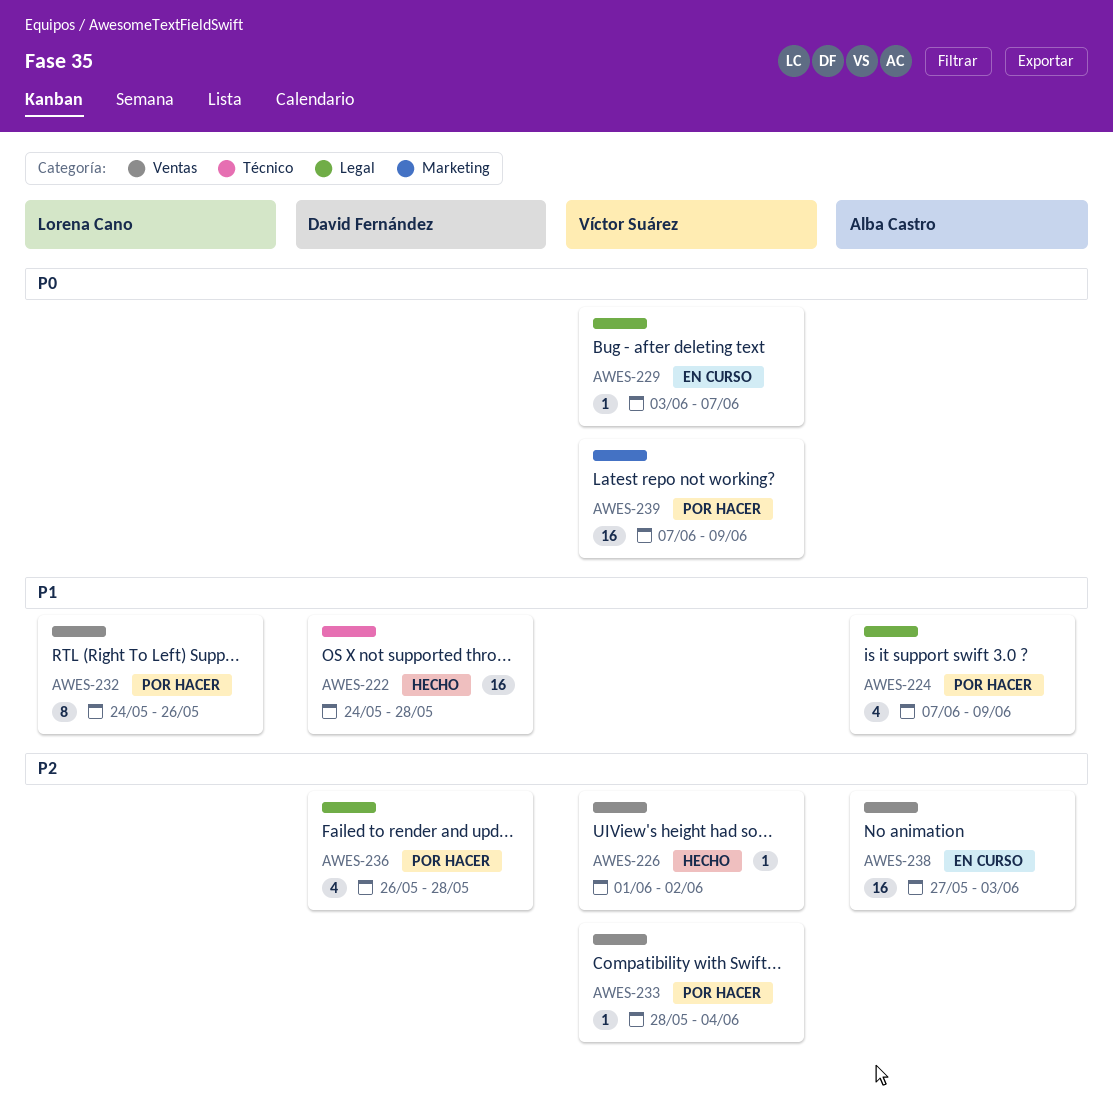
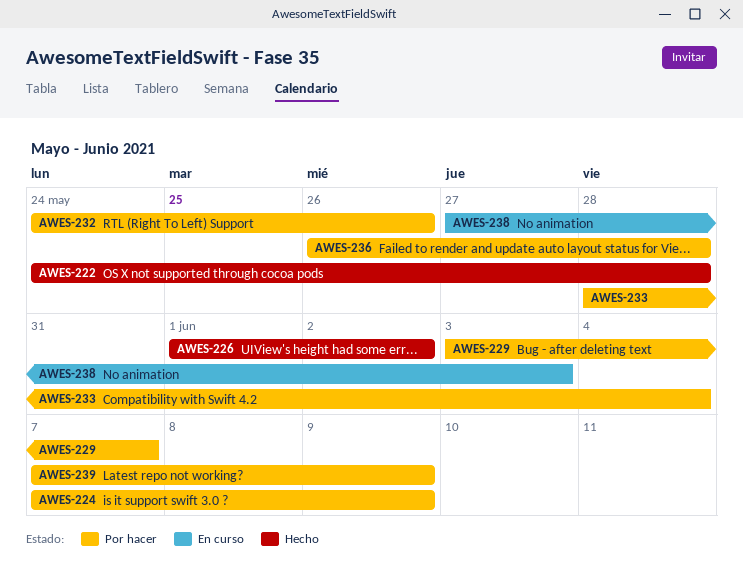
AWES-229, status: En curso -> Por hacer

